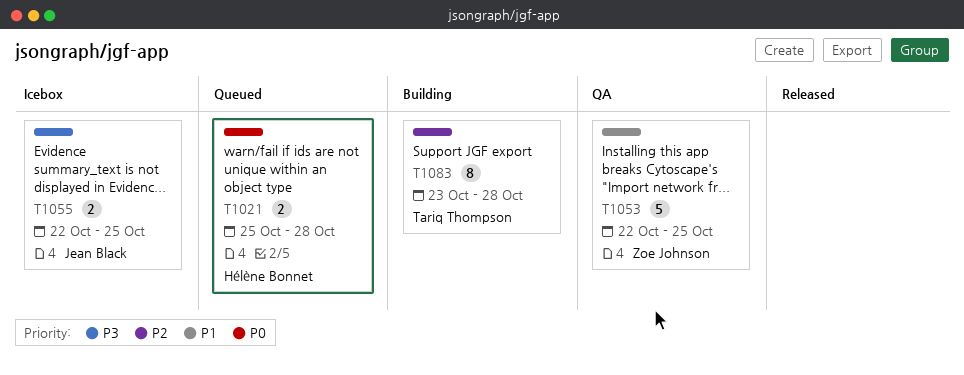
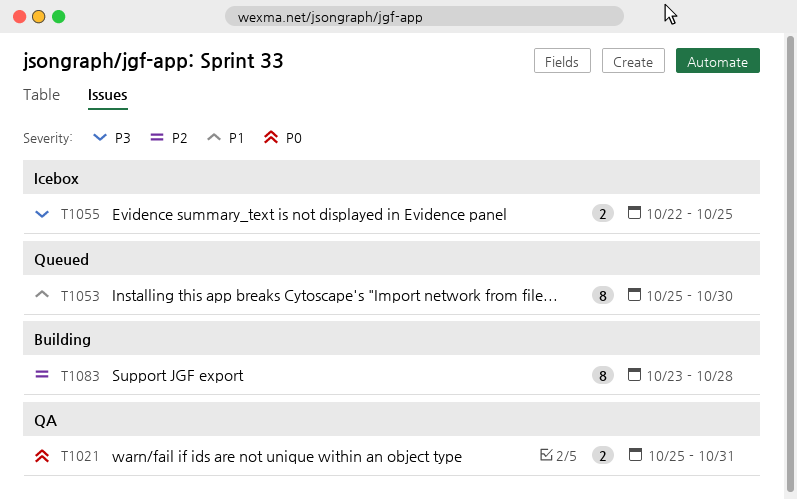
T1021, status: Queued -> QA
T1021, due: Oct 28 -> Oct 31
T1053, status: QA -> Queued
T1053, estimate: 5 -> 8
T1053, start: Oct 22 -> Oct 25
T1053, due: Oct 25 -> Oct 30

